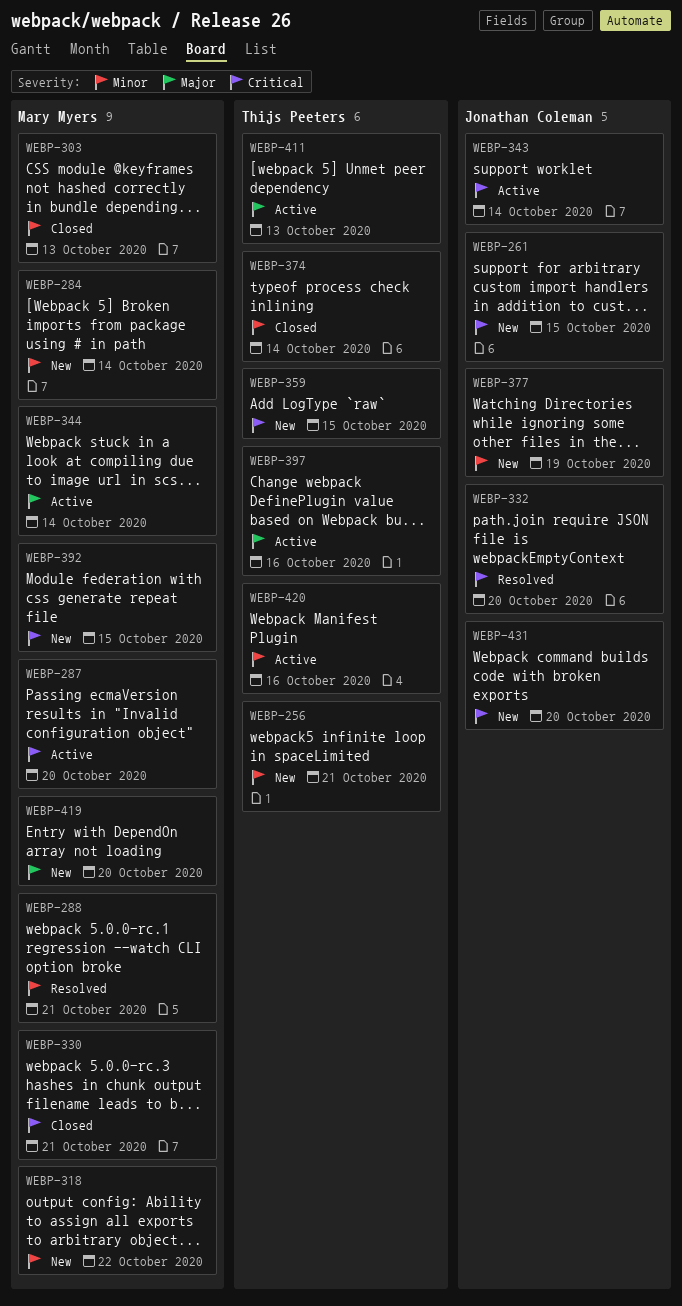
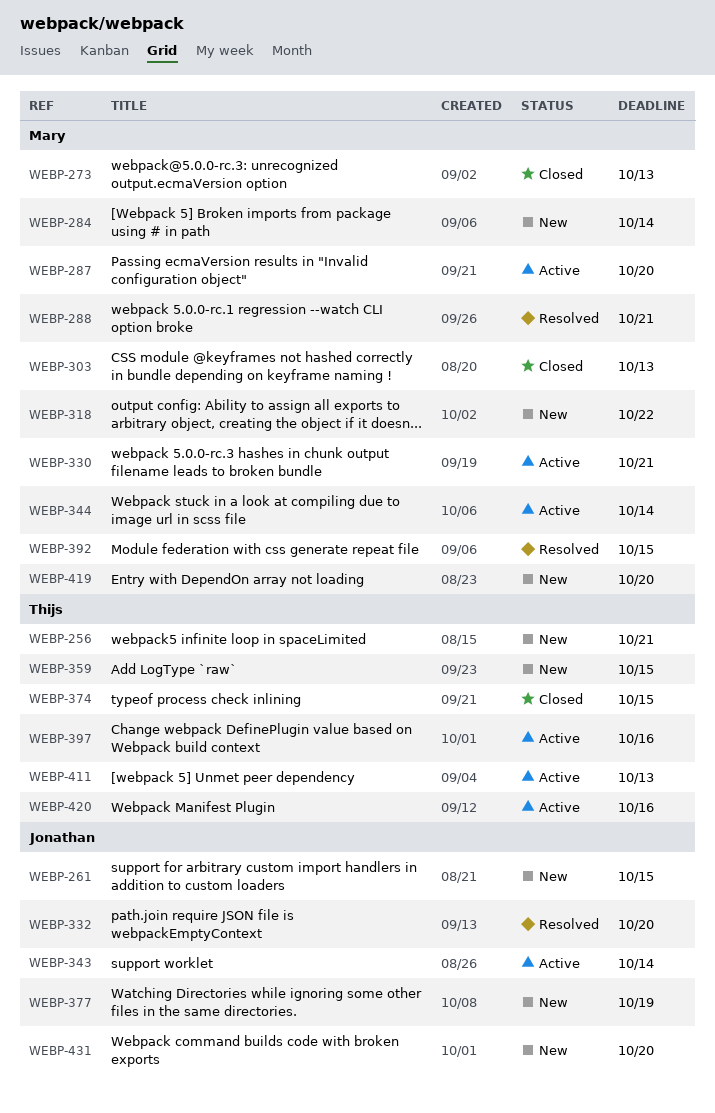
WEBP-273: none -> present
WEBP-330, status: Closed -> Active
WEBP-374, due: Oct 14 -> Oct 15
WEBP-392, status: New -> Resolved

